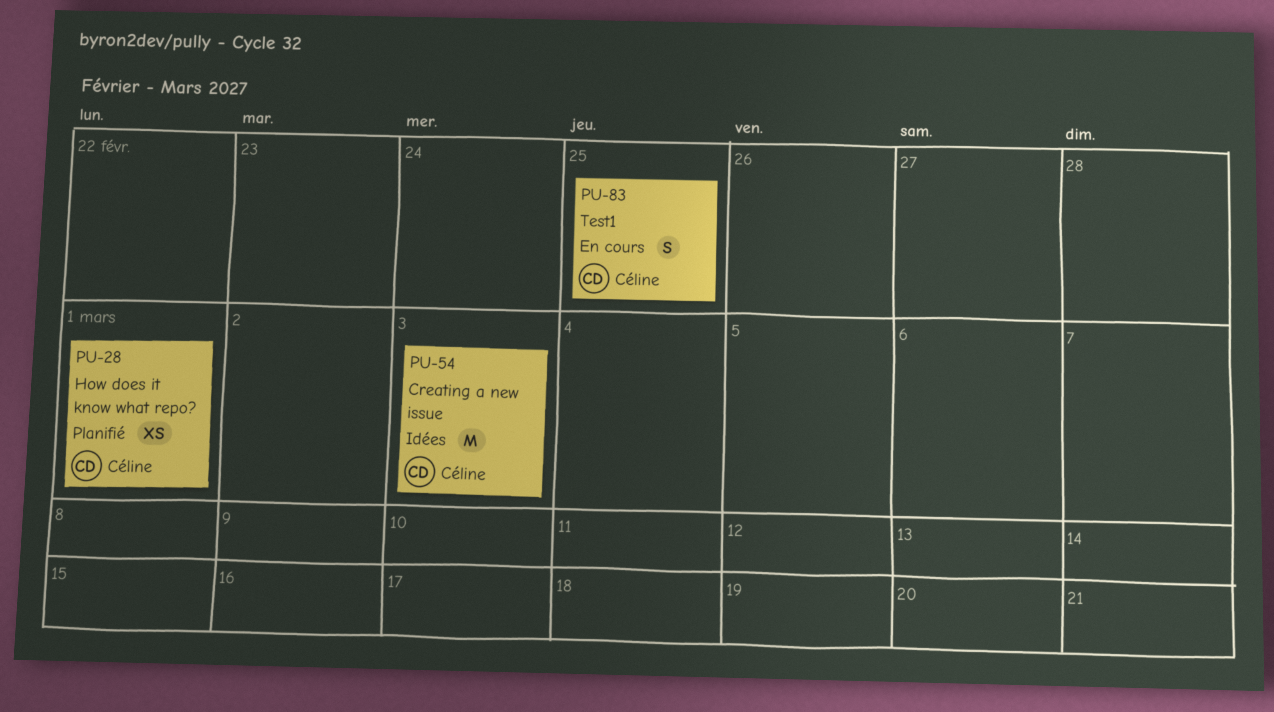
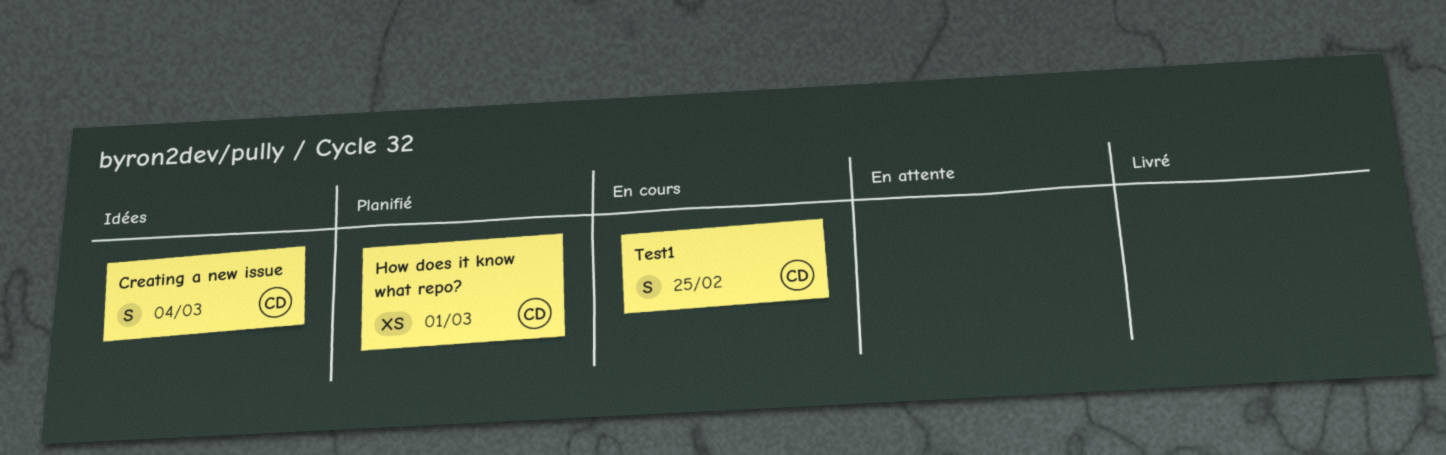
Creating a new issue, estimate: M -> S
Creating a new issue, due: Mar 3 -> Mar 4

